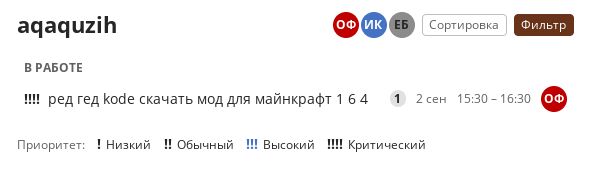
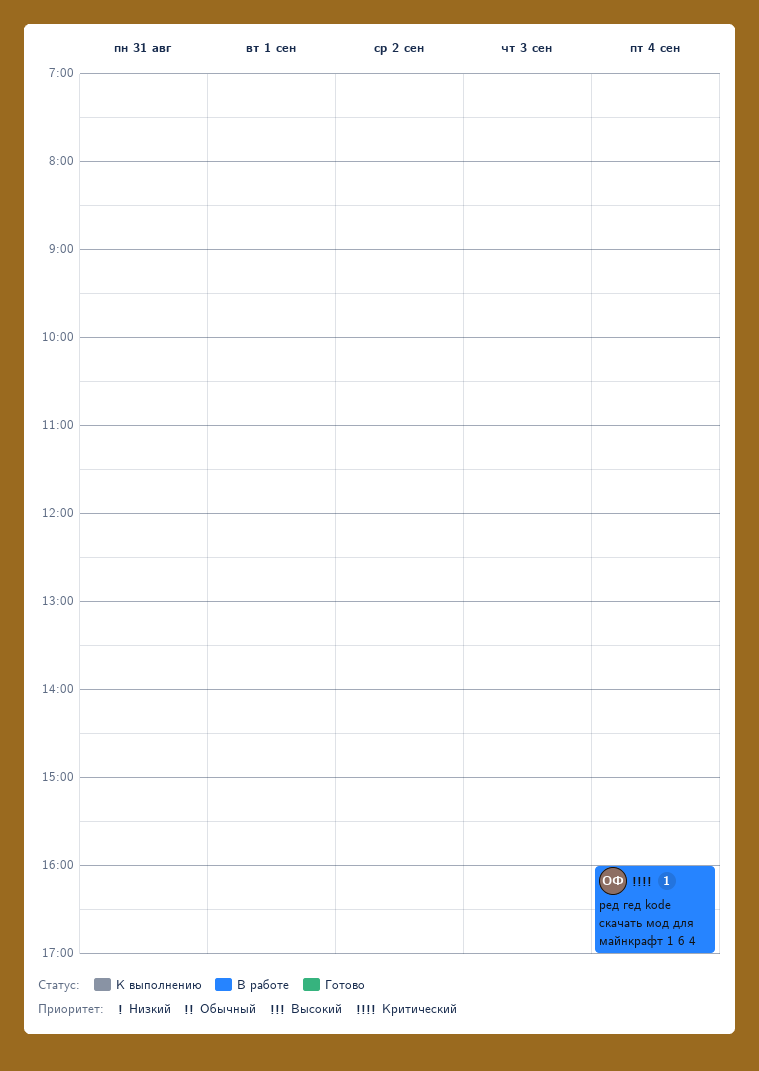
ред гед kode скачать мод для майнкрафт 1 6 4, day: Sep 2 -> Sep 4
ред гед kode скачать мод для майнкрафт 1 6 4, begins: 15:30 -> 16:00
ред гед kode скачать мод для майнкрафт 1 6 4, ends: 16:30 -> 17:00

